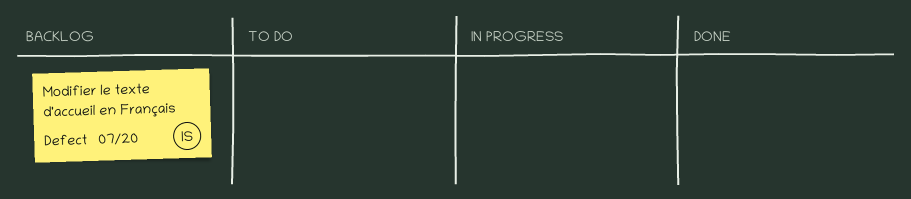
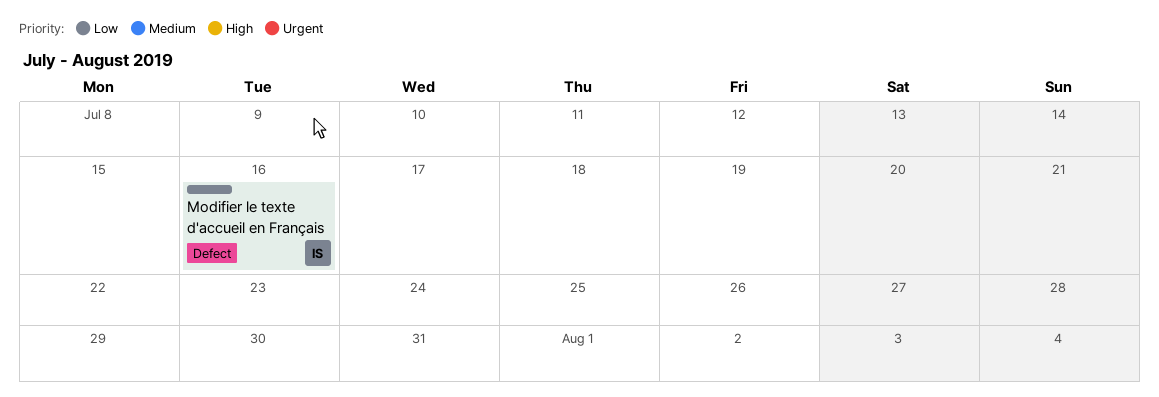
Modifier le texte d'accueil en Français, due: Jul 20 -> Jul 16

